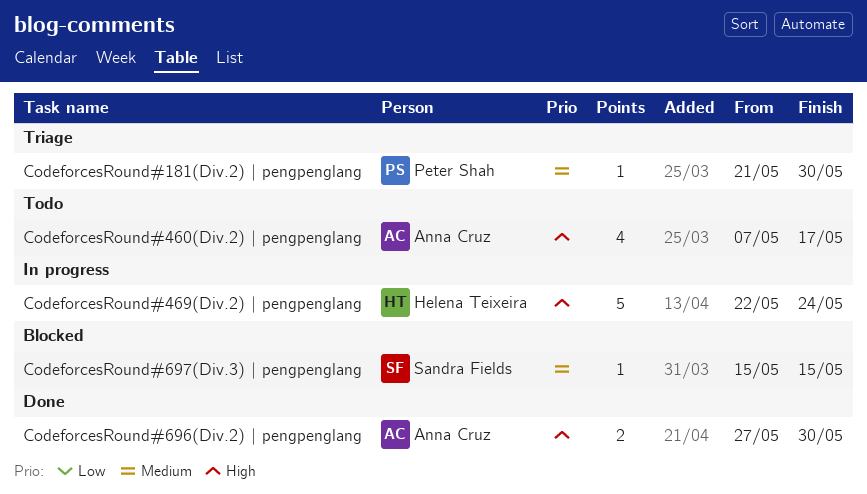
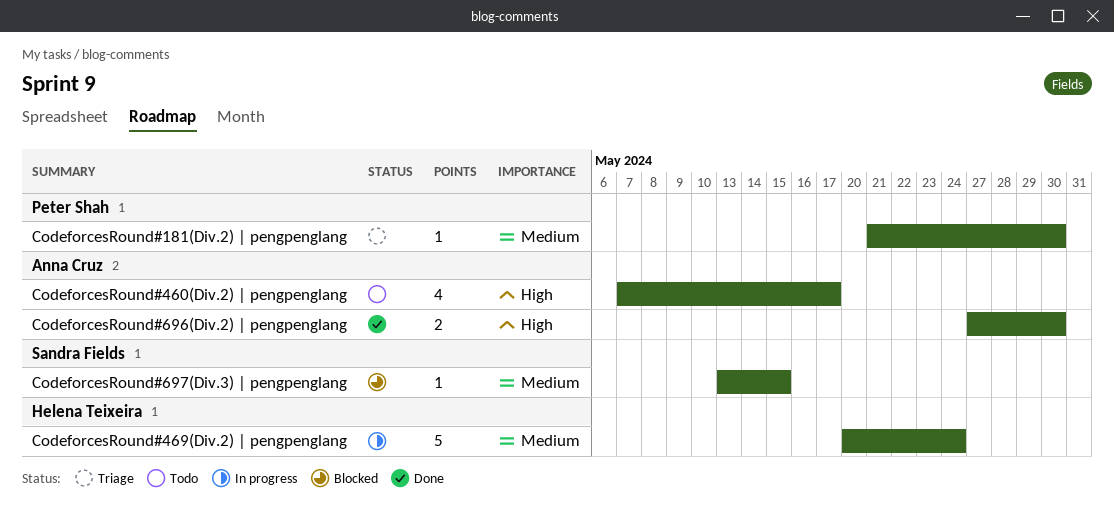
CodeforcesRound#469(Div.2) | pengpenglang, priority: High -> Medium
CodeforcesRound#469(Div.2) | pengpenglang, start: May 22 -> May 20
CodeforcesRound#697(Div.3) | pengpenglang, start: May 15 -> May 13

